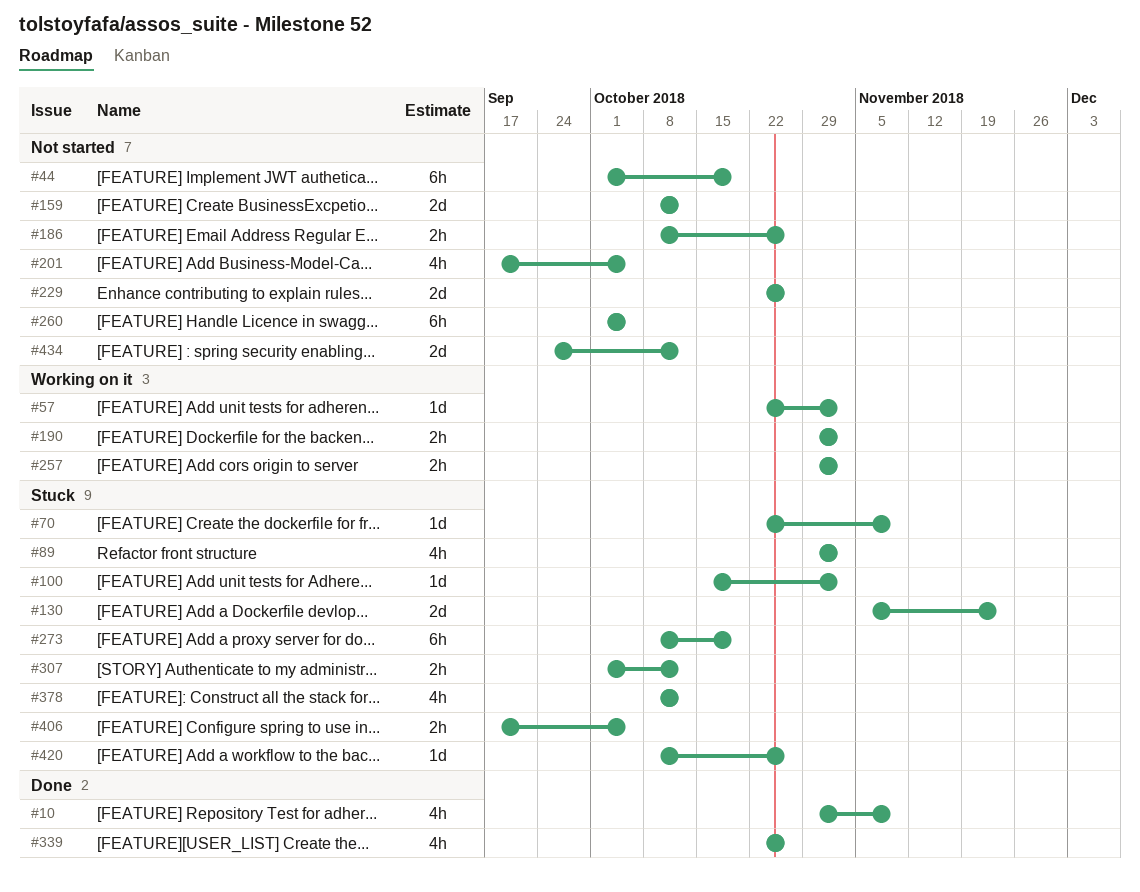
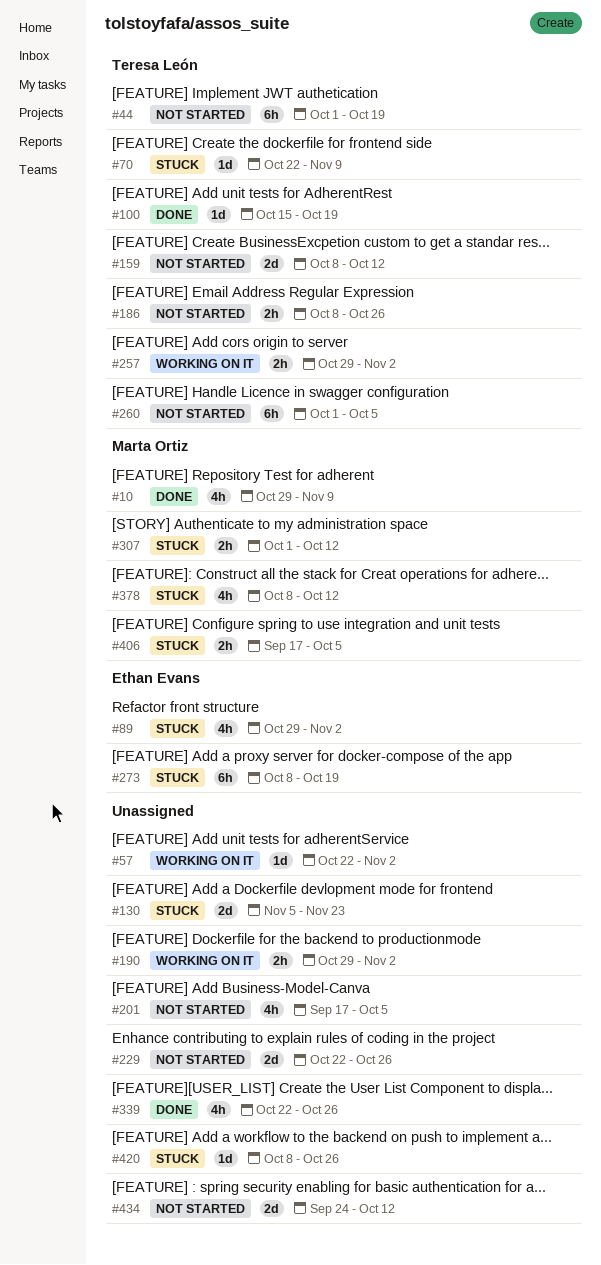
#100, status: Stuck -> Done
#100, due: Nov 2 -> Oct 19

